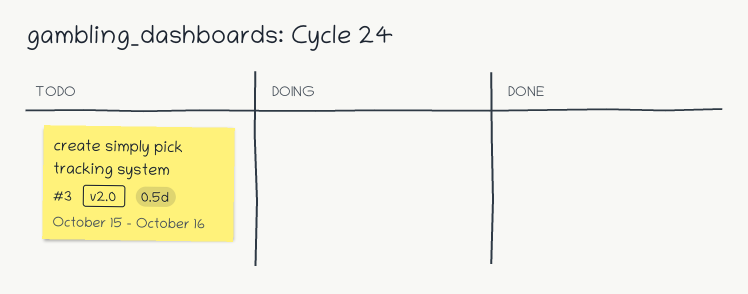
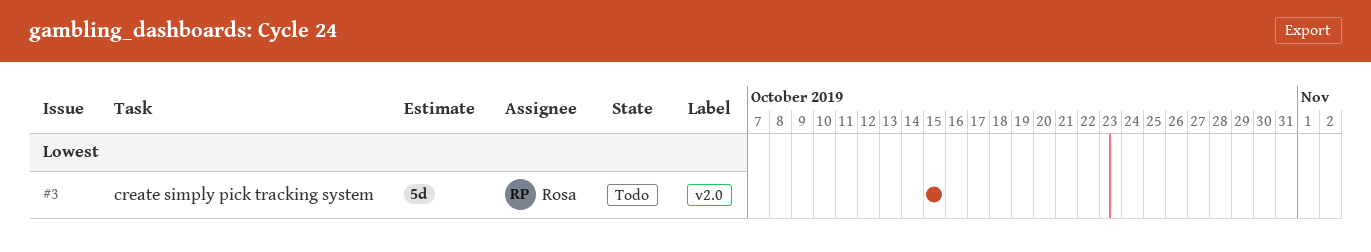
#3, estimate: 0.5d -> 5d
#3, due: Oct 16 -> Oct 15

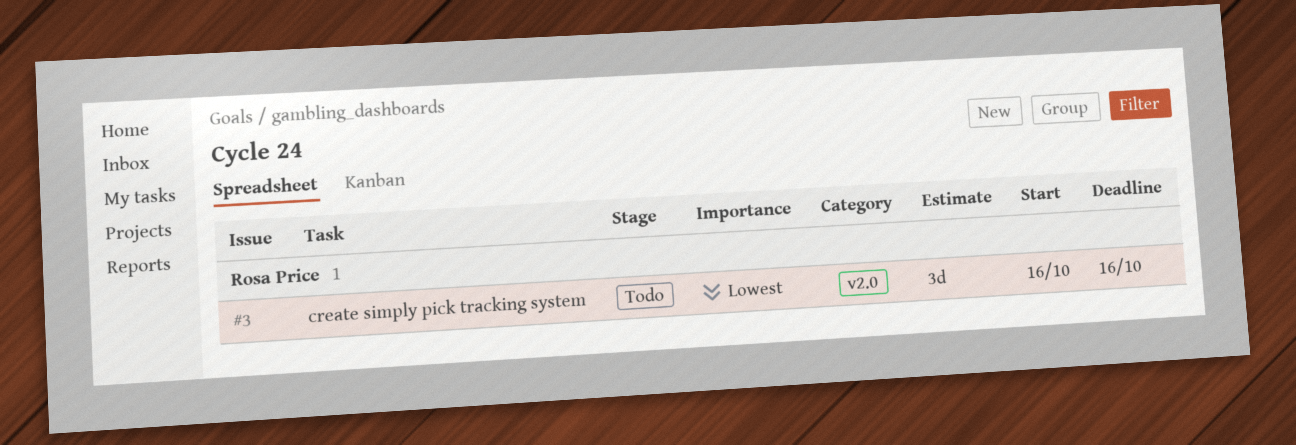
#3, estimate: 5d -> 3d
#3, start: Oct 15 -> Oct 16
#3, due: Oct 15 -> Oct 16

